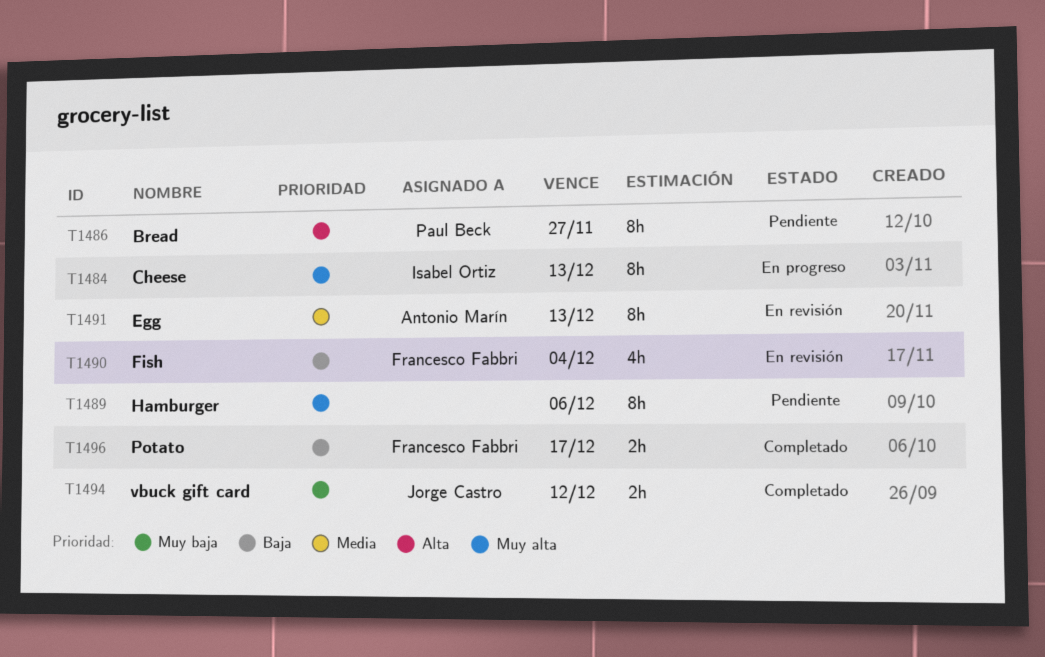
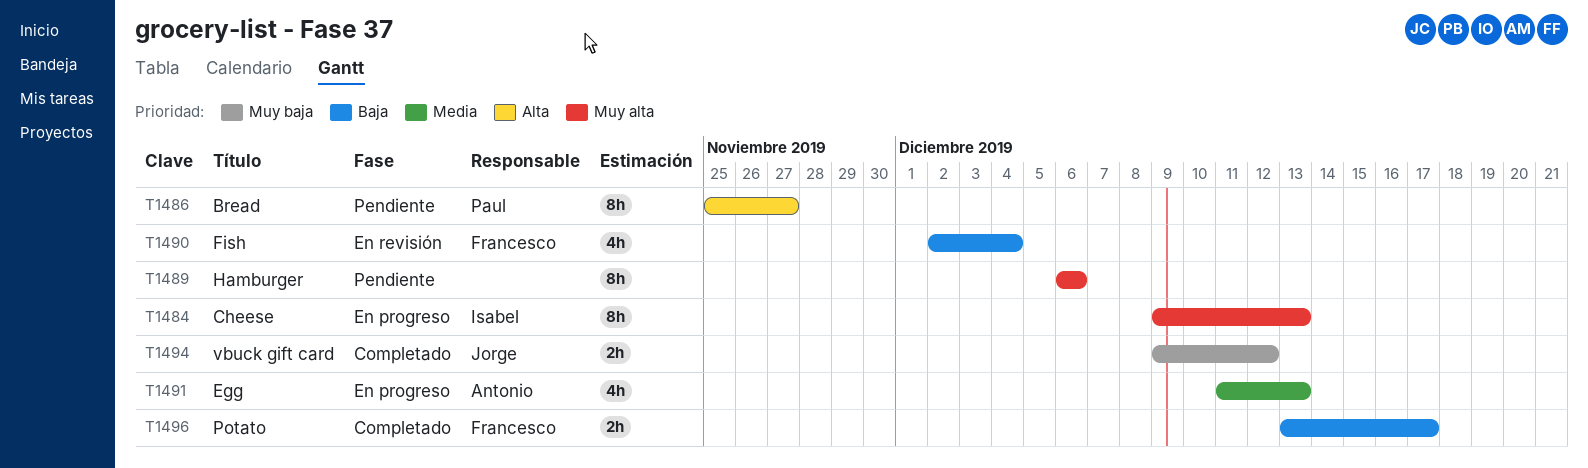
T1491, status: En revisión -> En progreso
T1491, estimate: 8h -> 4h

